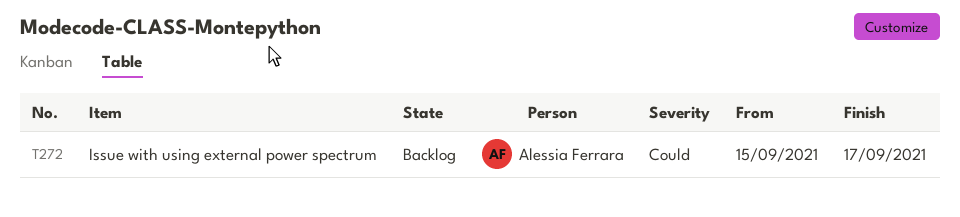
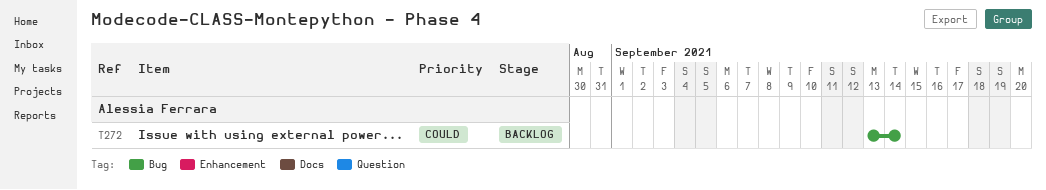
T272, start: Sep 15 -> Sep 13
T272, due: Sep 17 -> Sep 14

